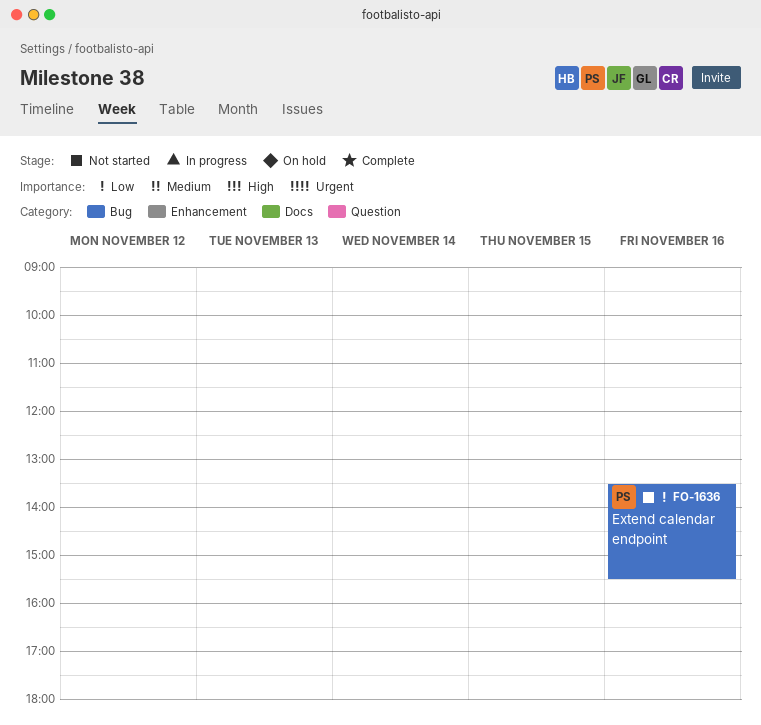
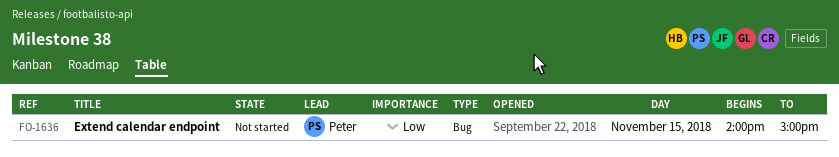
FO-1636, day: Nov 16 -> Nov 15
FO-1636, begins: 13:30 -> 14:00
FO-1636, ends: 15:30 -> 15:00

